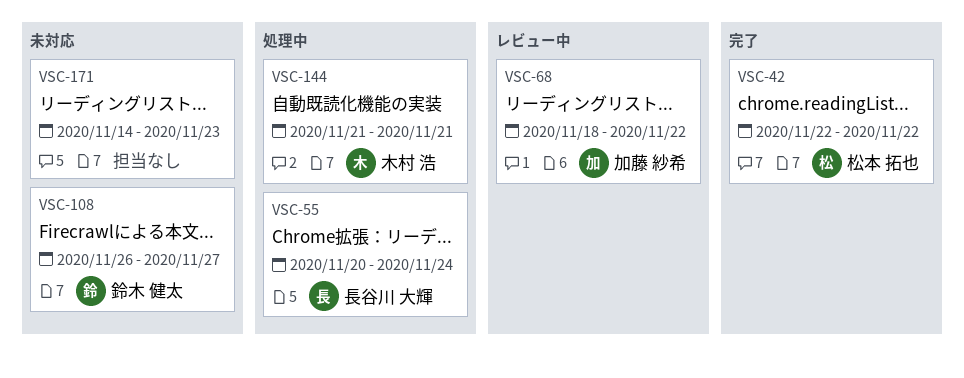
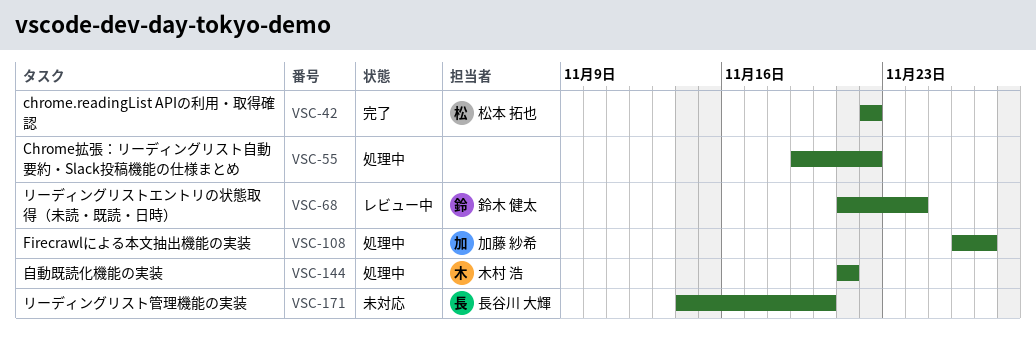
VSC-55, owner: 長谷川 大輝 -> none
VSC-55, start: Nov 20 -> Nov 19
VSC-55, due: Nov 24 -> Nov 22
VSC-68, owner: 加藤 紗希 -> 鈴木 健太
VSC-68, start: Nov 18 -> Nov 21
VSC-68, due: Nov 22 -> Nov 24
VSC-108, status: 未対応 -> 処理中
VSC-108, owner: 鈴木 健太 -> 加藤 紗希
VSC-171, owner: none -> 長谷川 大輝
VSC-171, due: Nov 23 -> Nov 20

